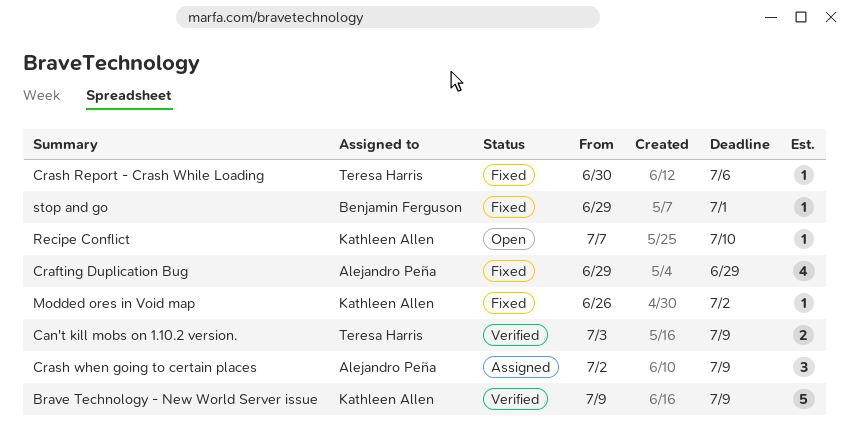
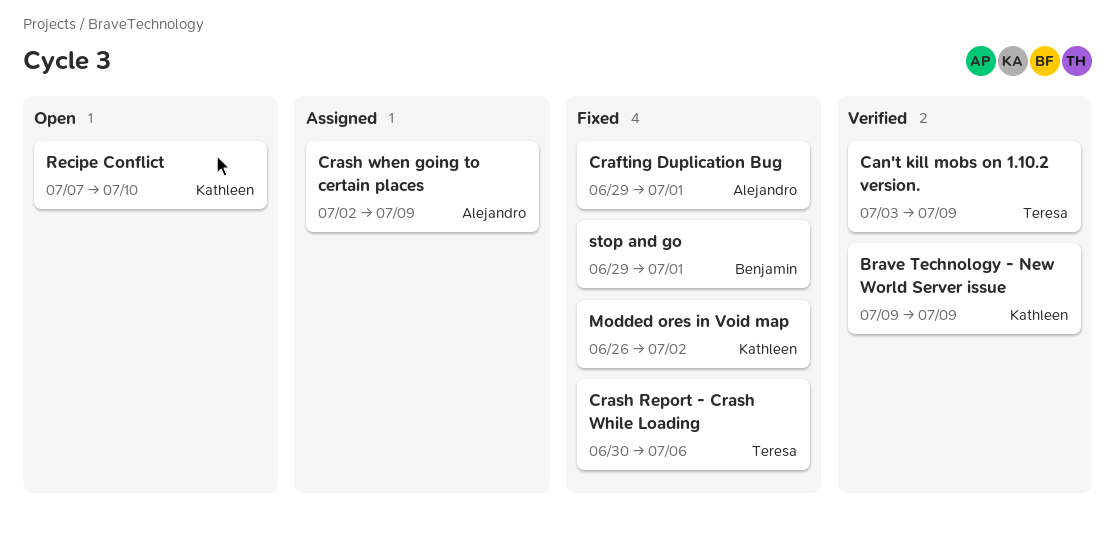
Crafting Duplication Bug, due: Jun 29 -> Jul 1

